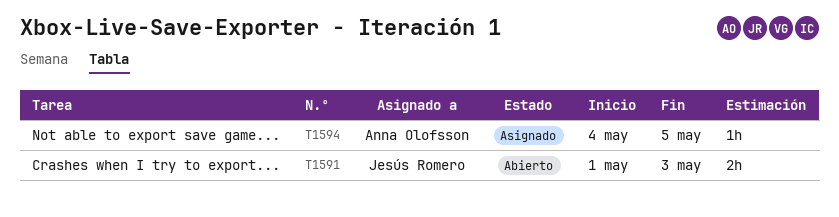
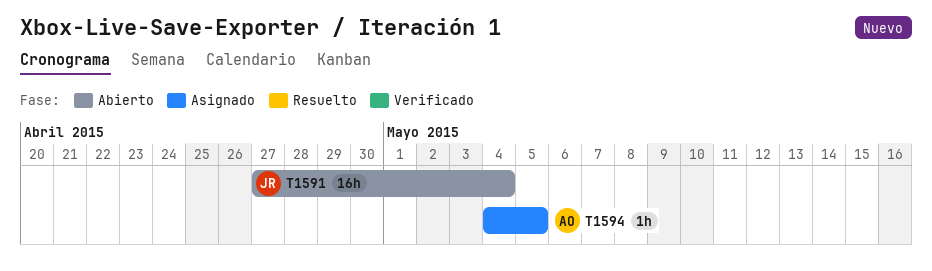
T1591, estimate: 2h -> 16h
T1591, start: May 1 -> Apr 27
T1591, due: May 3 -> May 4

